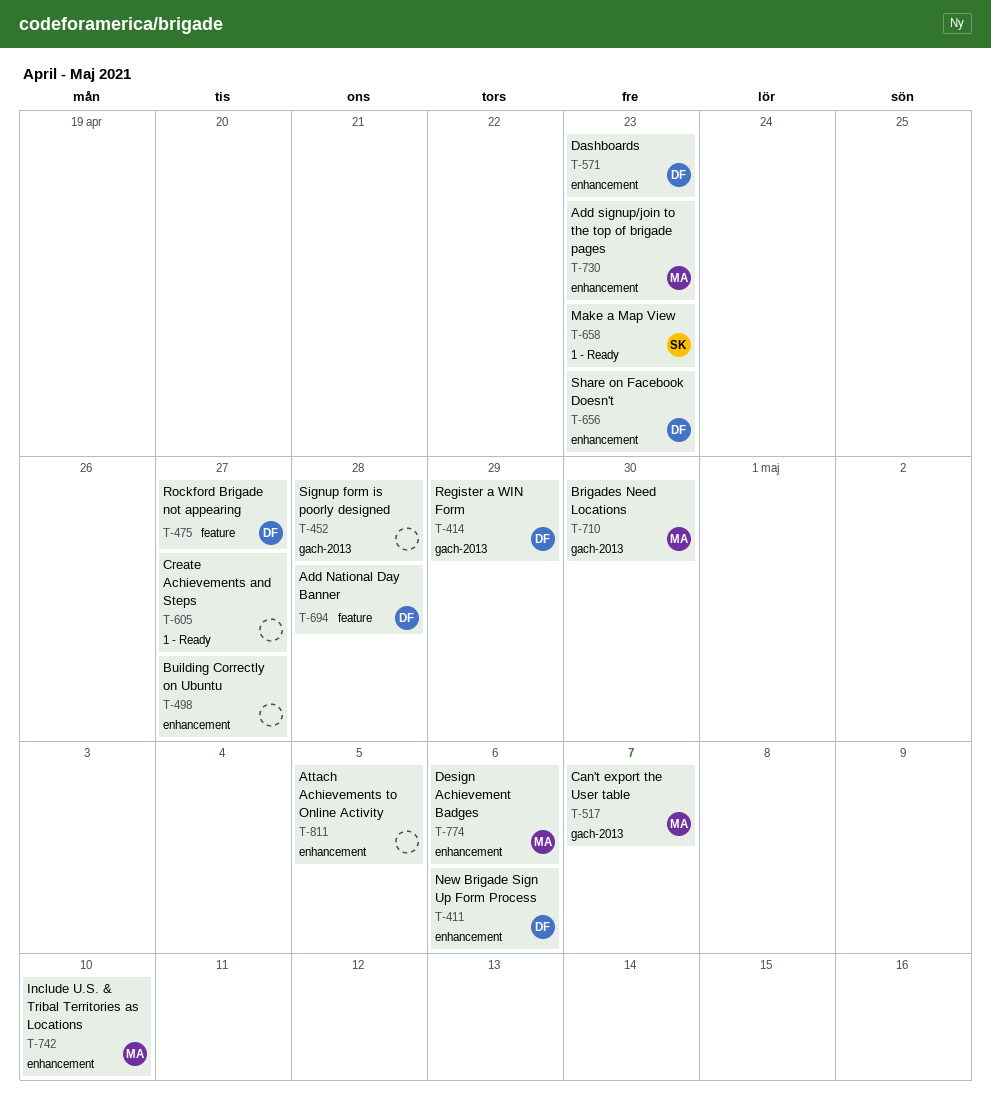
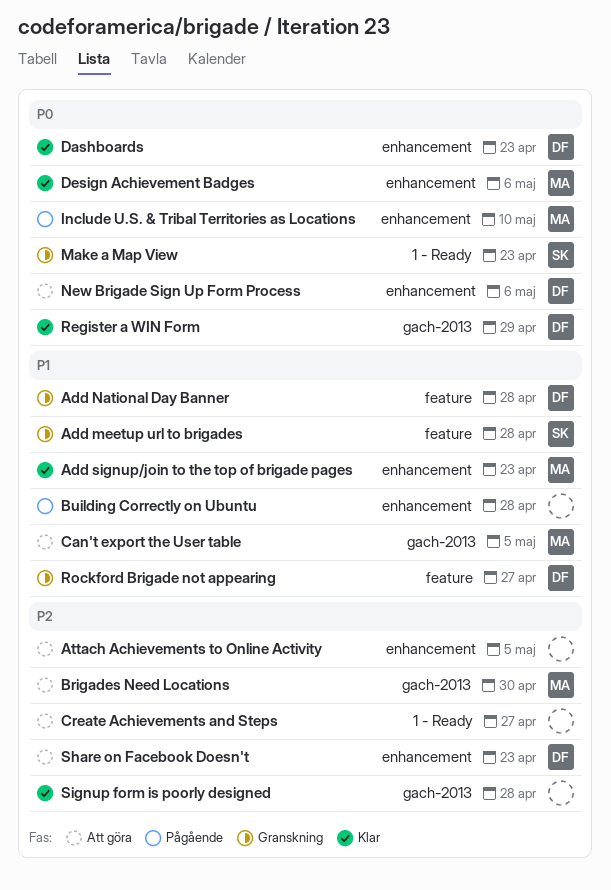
Add meetup url to brigades: none -> present
Building Correctly on Ubuntu, due: Apr 27 -> Apr 28
Can't export the User table, due: May 7 -> May 5

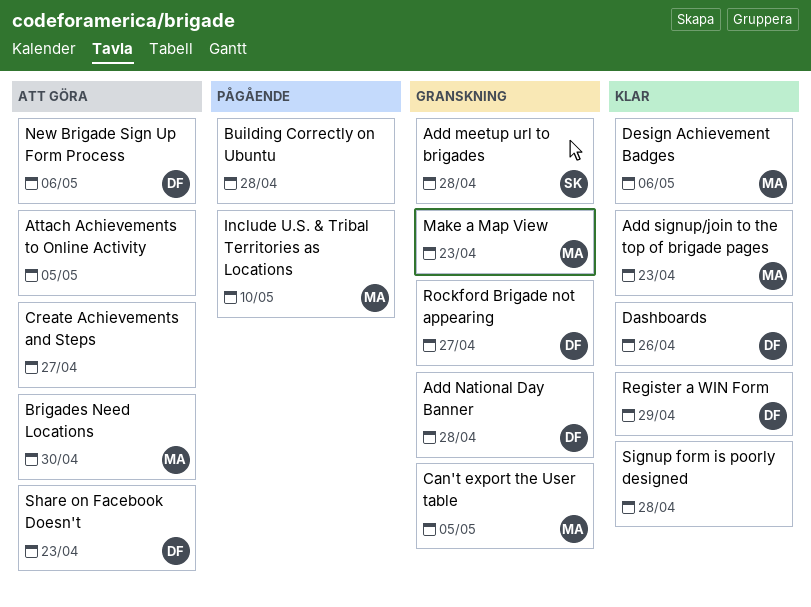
Can't export the User table, status: Att göra -> Granskning
Dashboards, due: Apr 23 -> Apr 26
Make a Map View, owner: SK -> MA

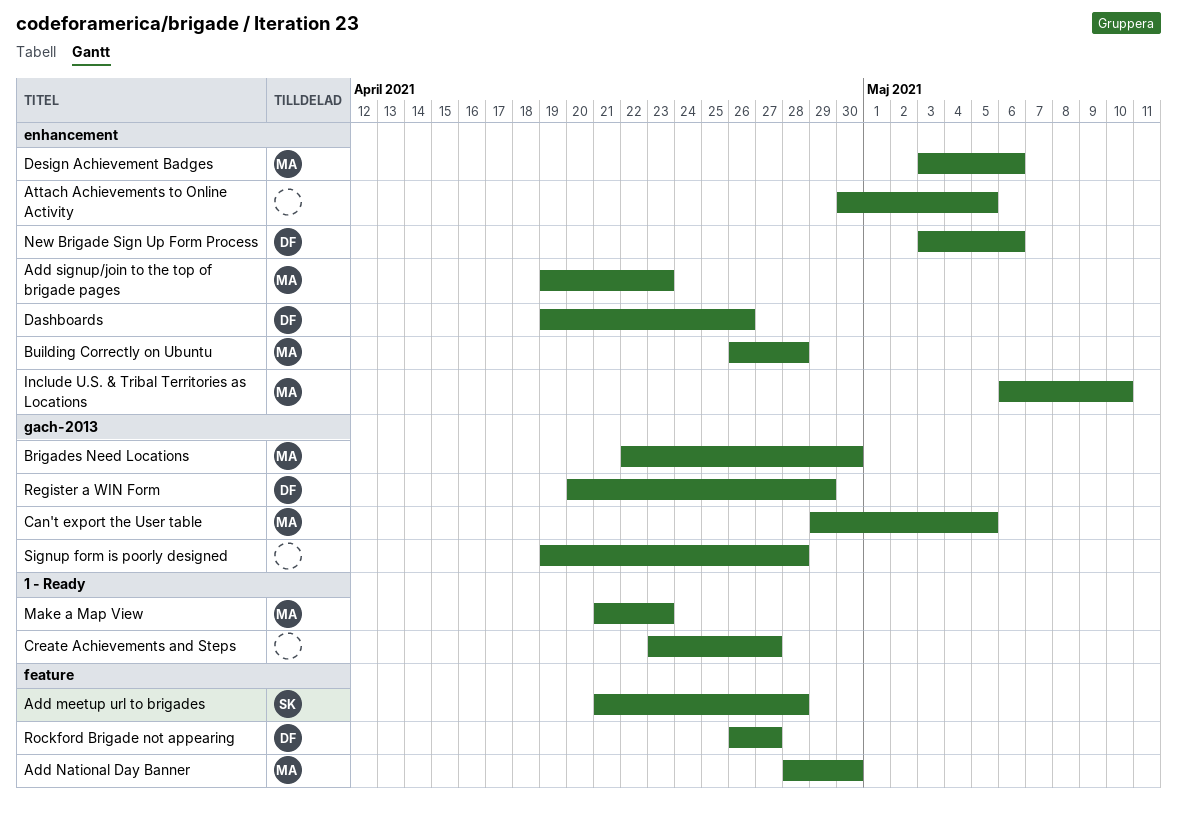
Add National Day Banner, owner: DF -> MA
Add National Day Banner, due: Apr 28 -> Apr 30
Building Correctly on Ubuntu, owner: none -> MA
Share on Facebook Doesn't: present -> none

